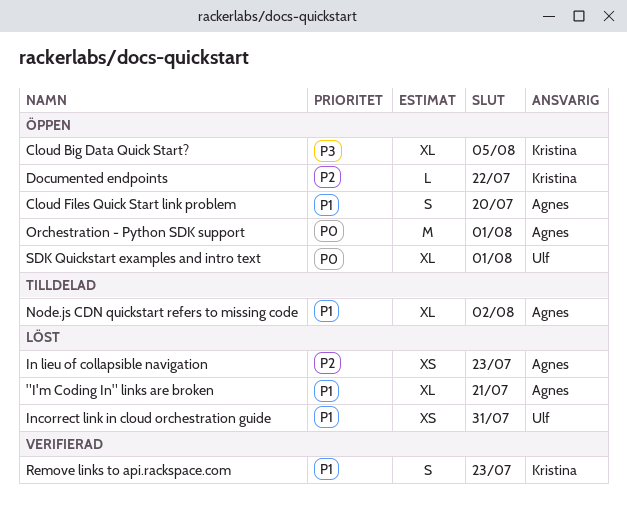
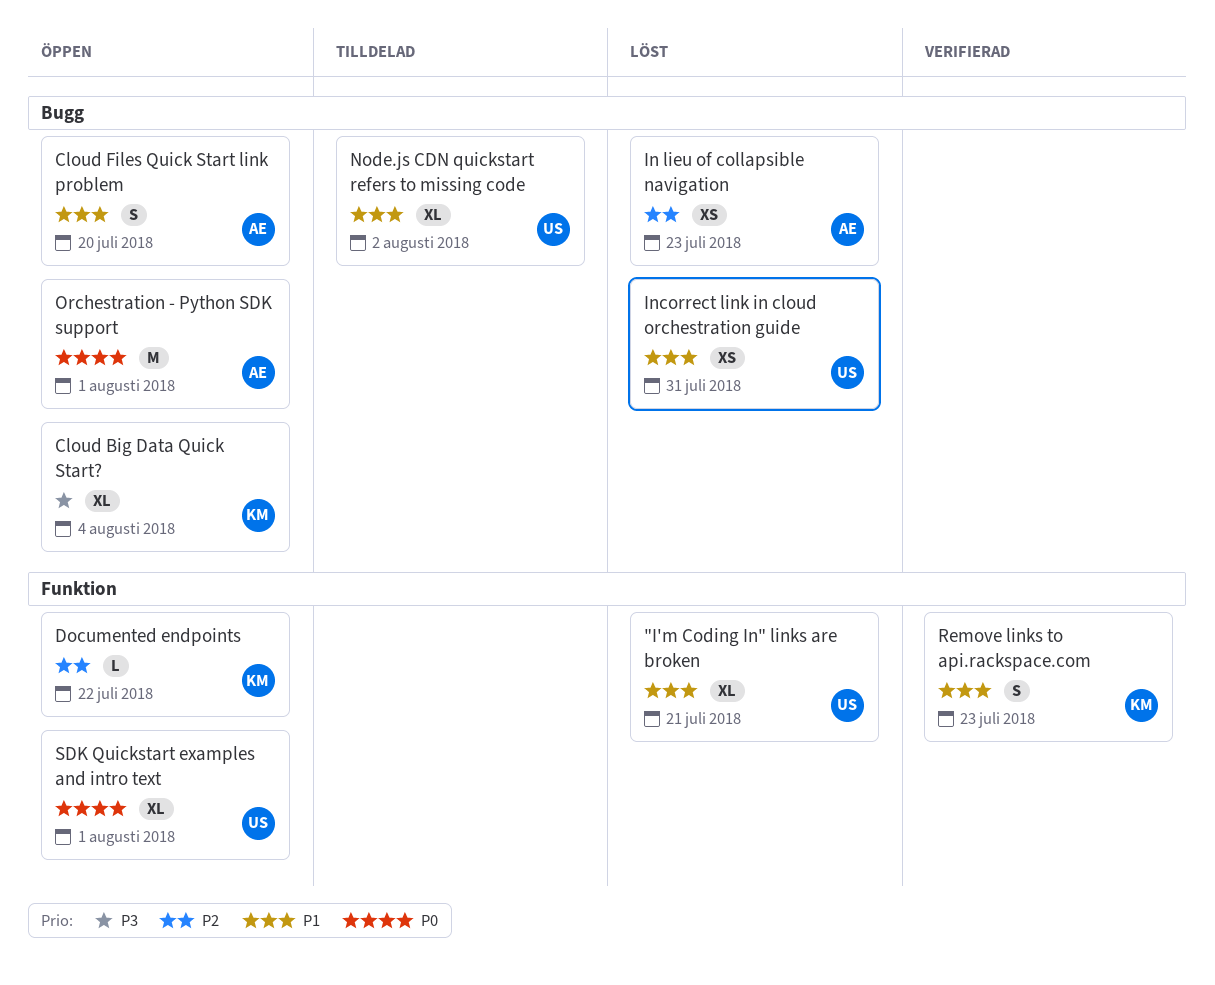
"I'm Coding In" links are broken, owner: Agnes -> Ulf
Cloud Big Data Quick Start?, due: Aug 5 -> Aug 4
Node.js CDN quickstart refers to missing code, owner: Agnes -> Ulf

